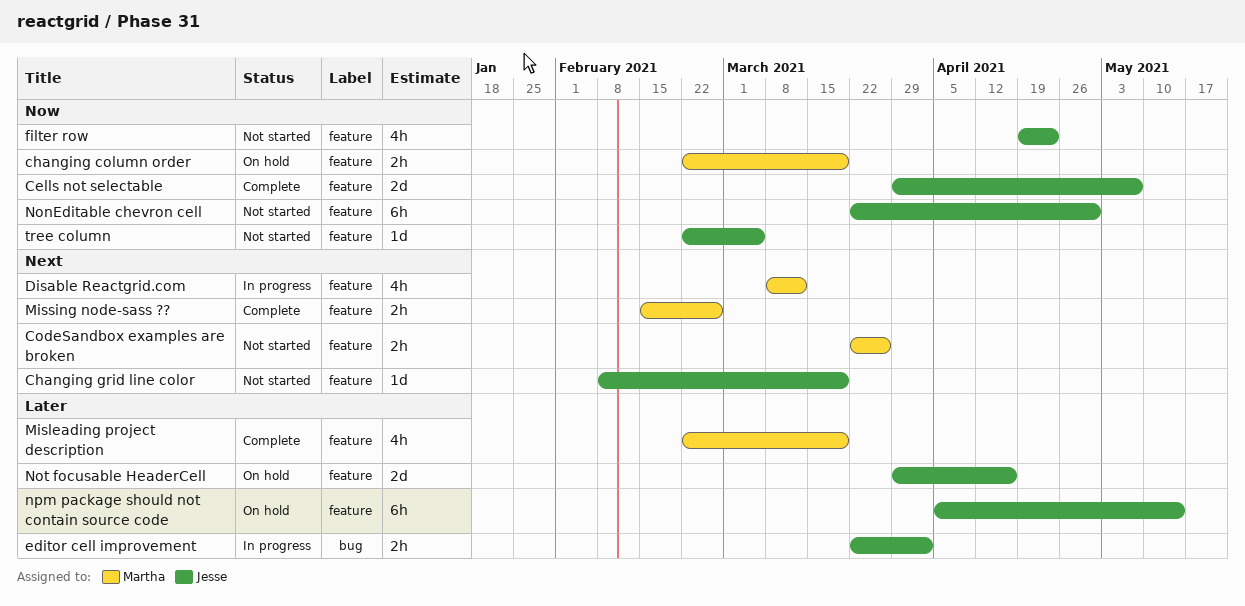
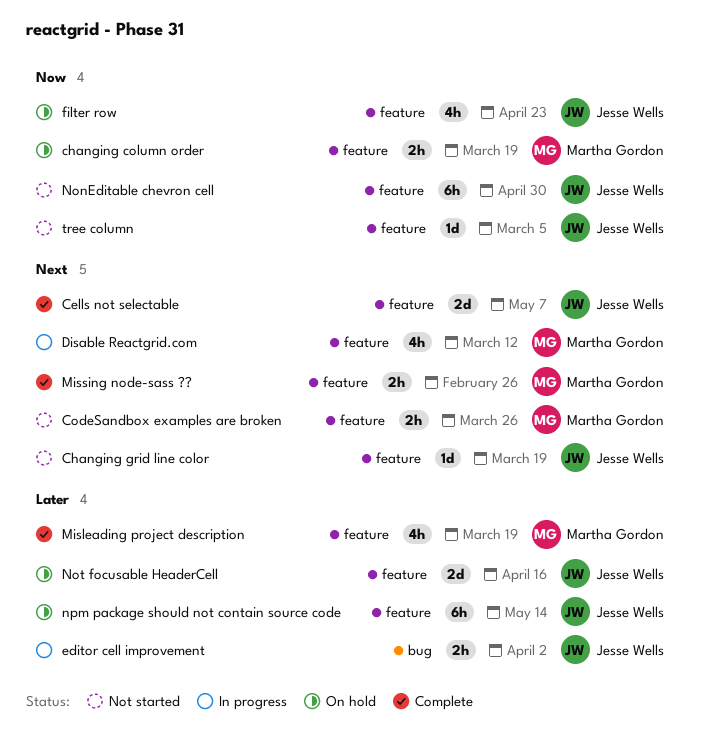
Cells not selectable, priority: Now -> Next
filter row, status: Not started -> On hold

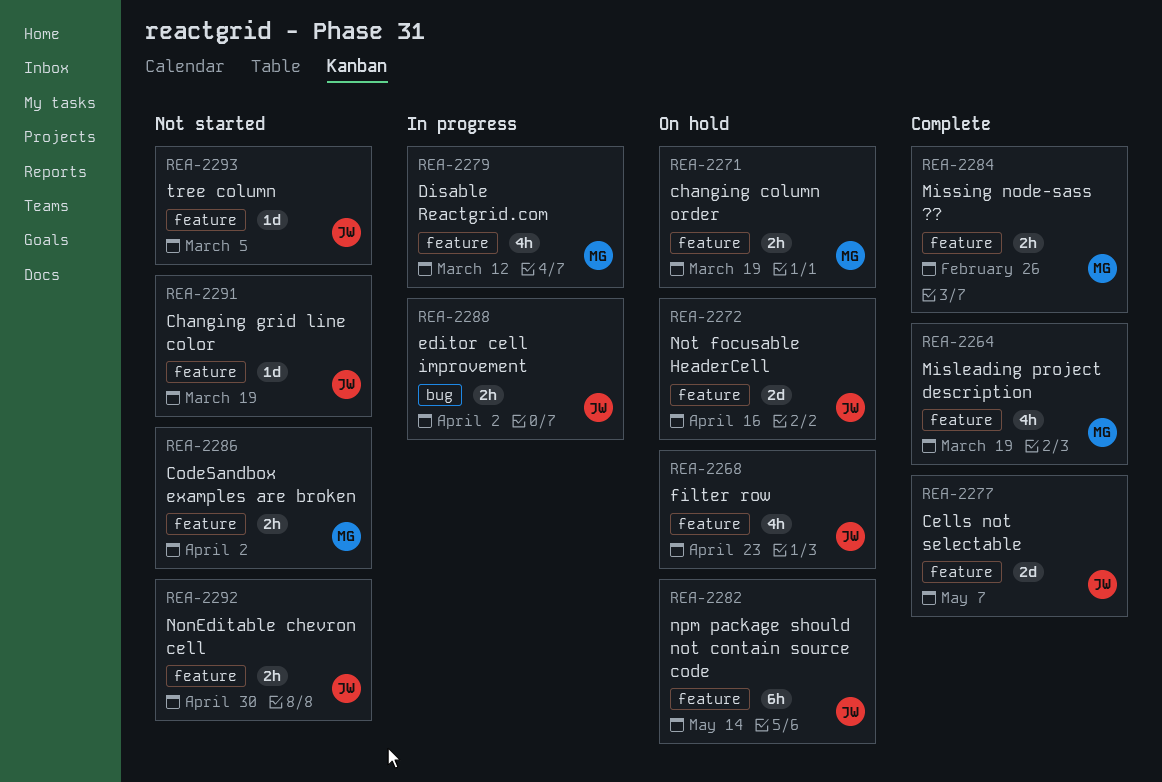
CodeSandbox examples are broken, due: Mar 26 -> Apr 2
NonEditable chevron cell, estimate: 6h -> 2h

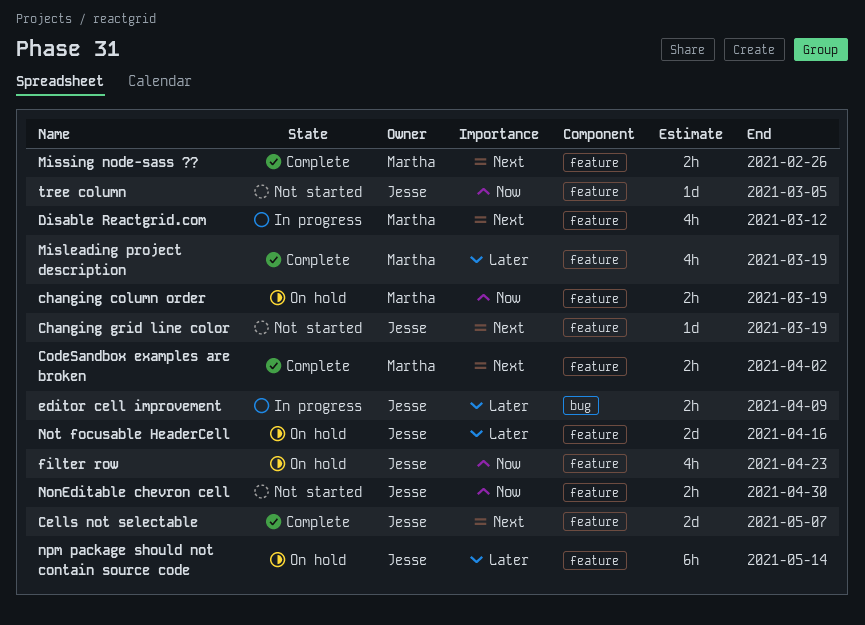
CodeSandbox examples are broken, status: Not started -> Complete
editor cell improvement, due: Apr 2 -> Apr 9

